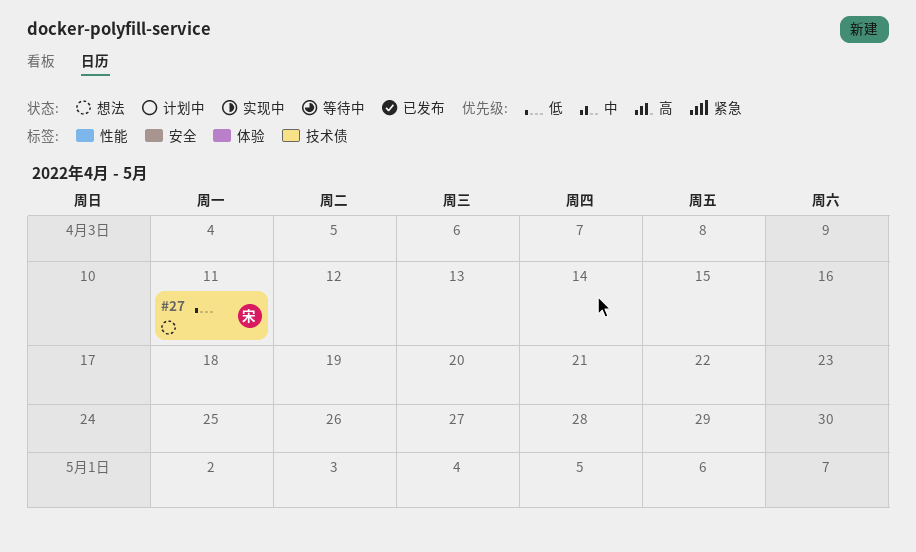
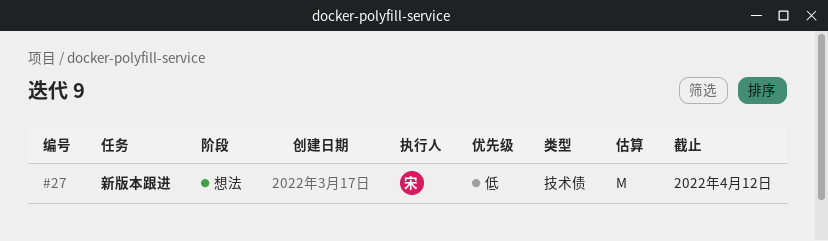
#27, due: Apr 11 -> Apr 12

